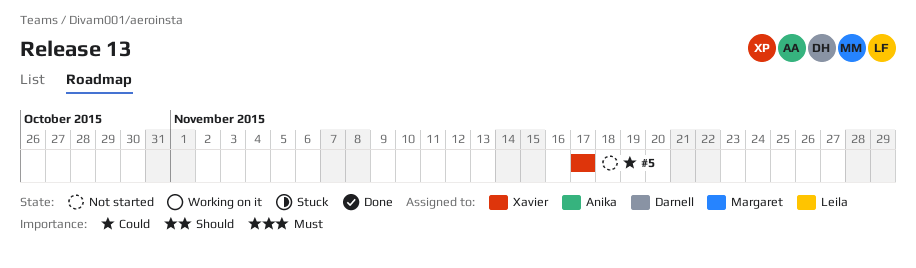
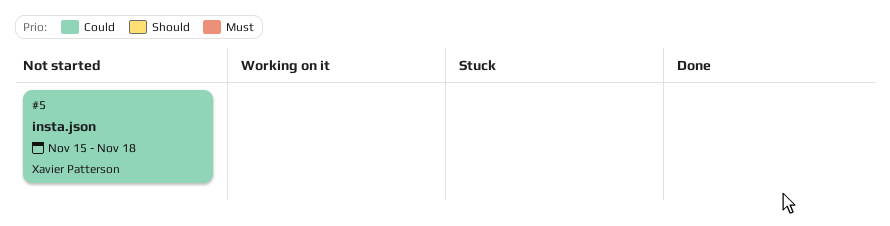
#5, start: Nov 17 -> Nov 15
#5, due: Nov 17 -> Nov 18

